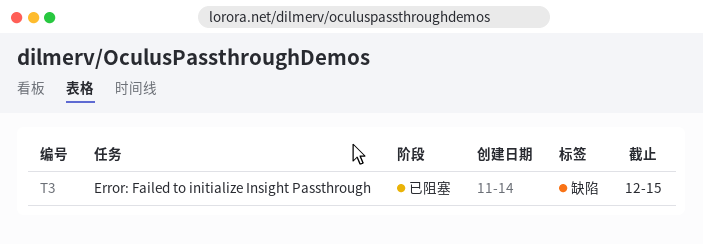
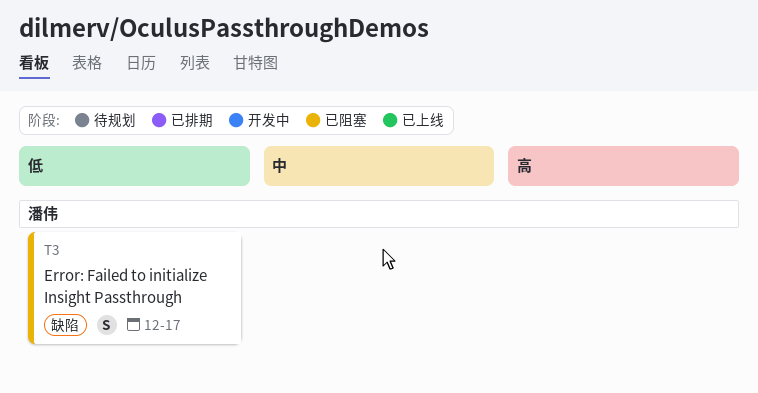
T3, due: Dec 15 -> Dec 17

